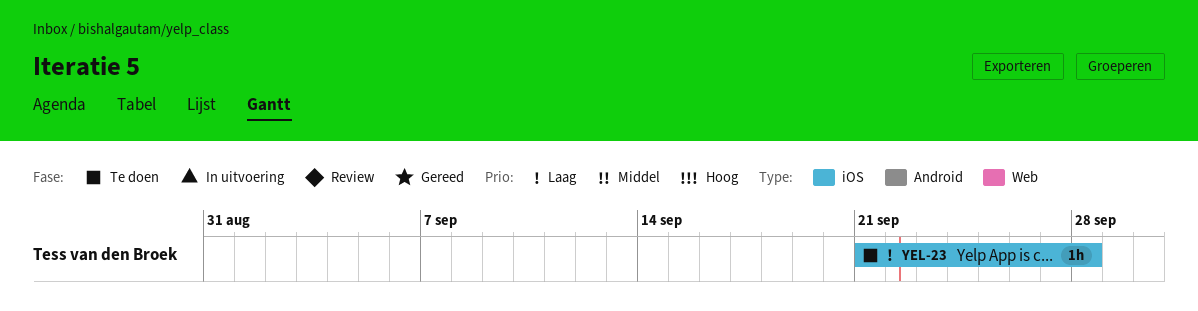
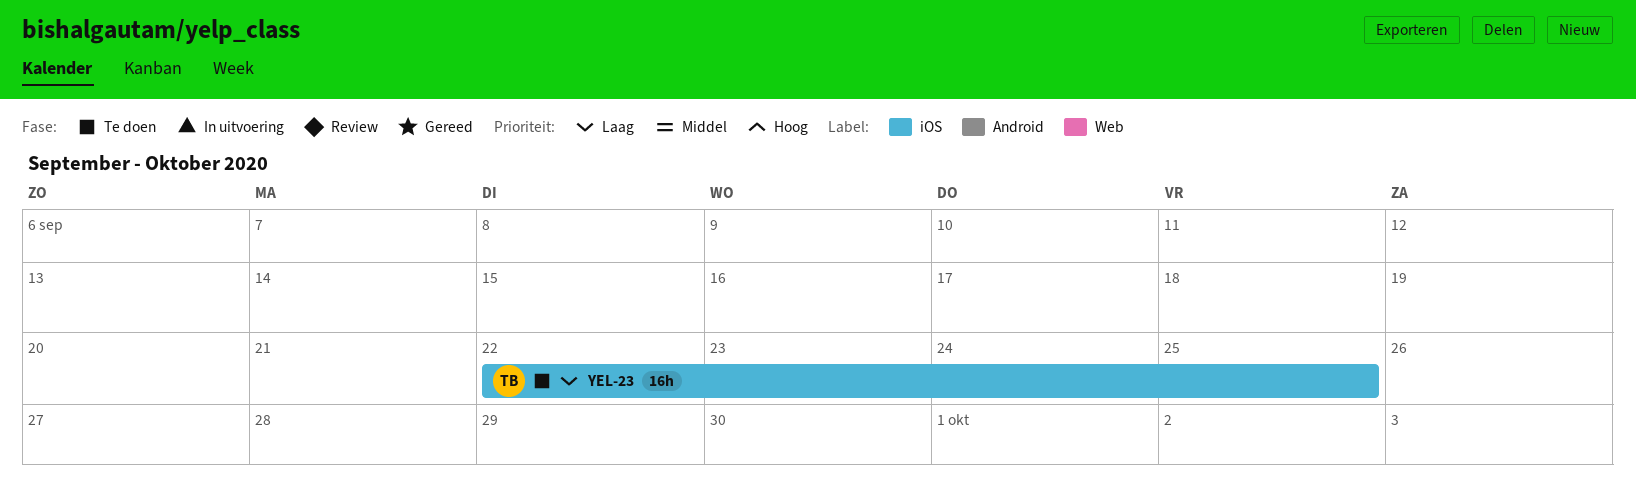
YEL-23, estimate: 1h -> 16h
YEL-23, start: Sep 21 -> Sep 22
YEL-23, due: Sep 28 -> Sep 25

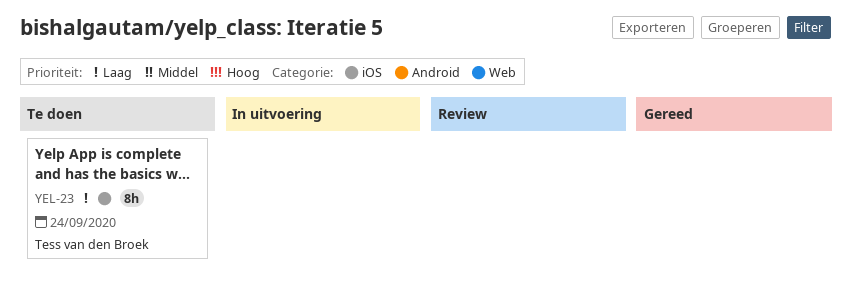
YEL-23, estimate: 16h -> 8h
YEL-23, due: Sep 25 -> Sep 24

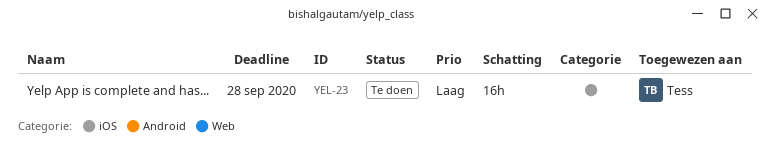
YEL-23, estimate: 8h -> 16h
YEL-23, due: Sep 24 -> Sep 28

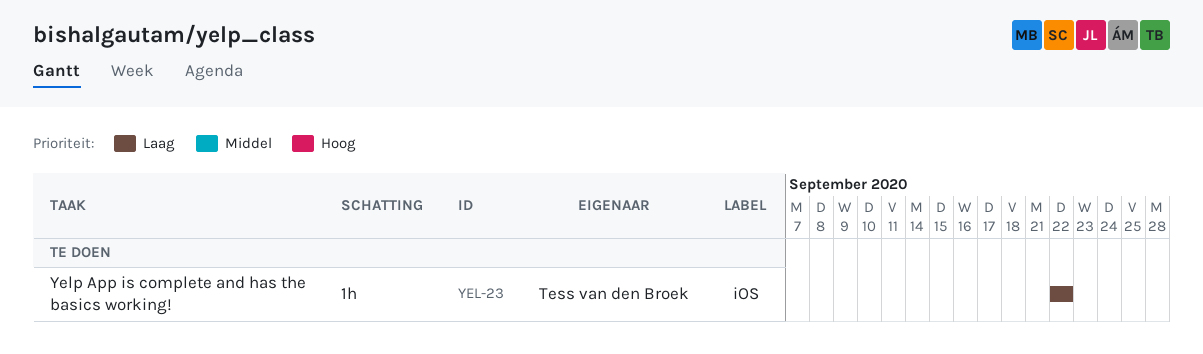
YEL-23, estimate: 16h -> 1h
YEL-23, due: Sep 28 -> Sep 22

